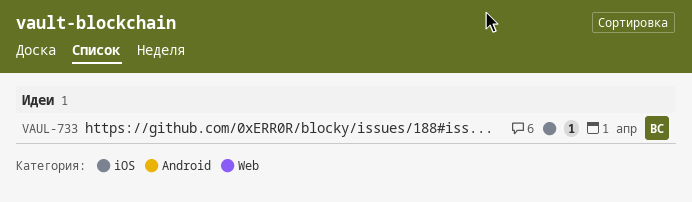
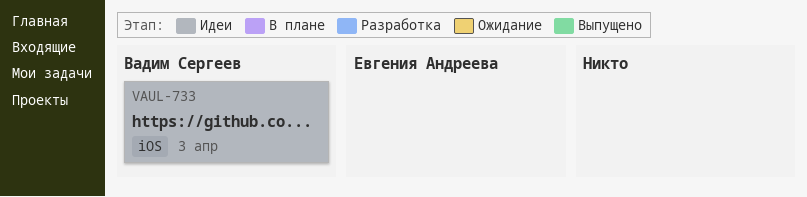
VAUL-733, due: Apr 1 -> Apr 3

